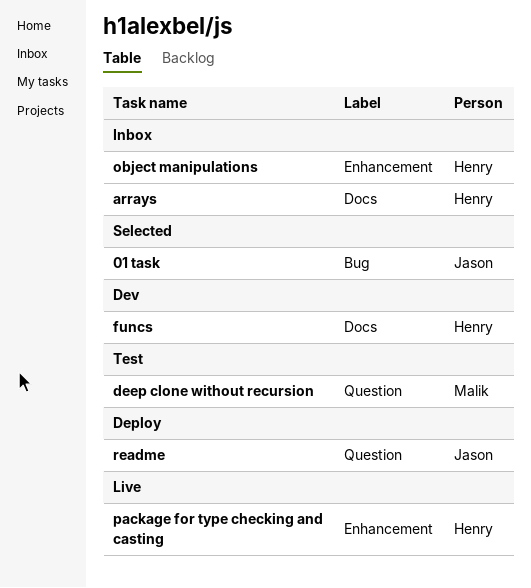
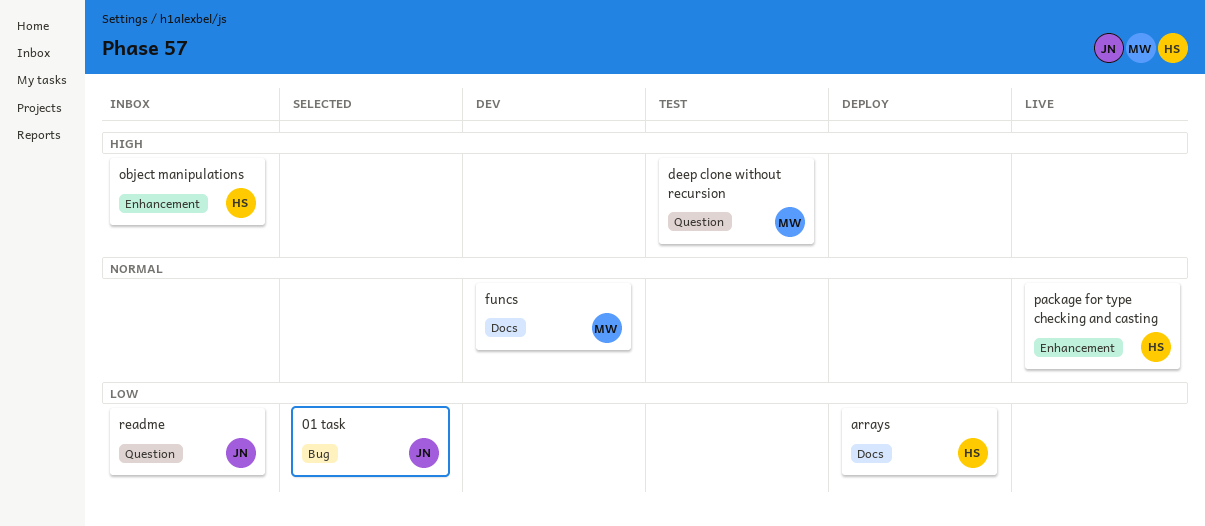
arrays, status: Inbox -> Deploy
funcs, owner: Henry -> Malik
readme, status: Deploy -> Inbox

